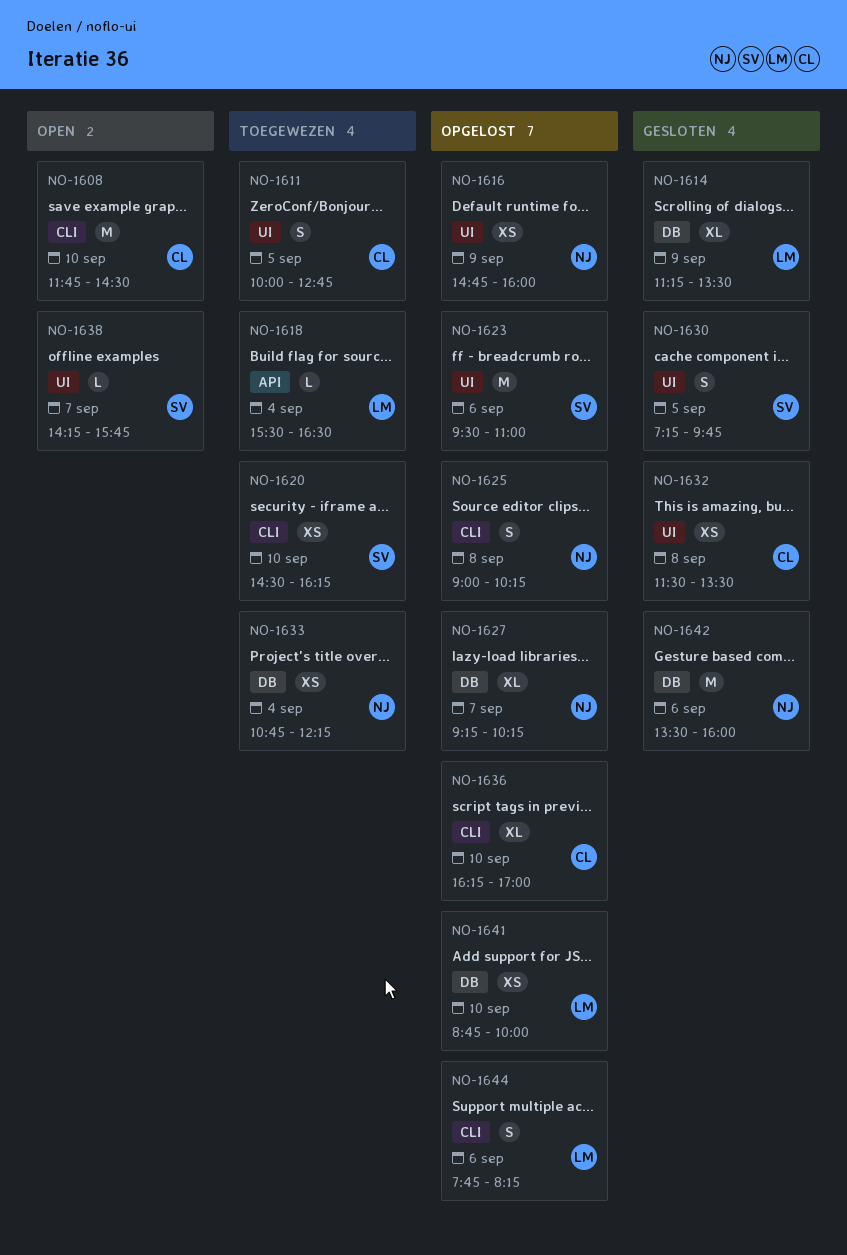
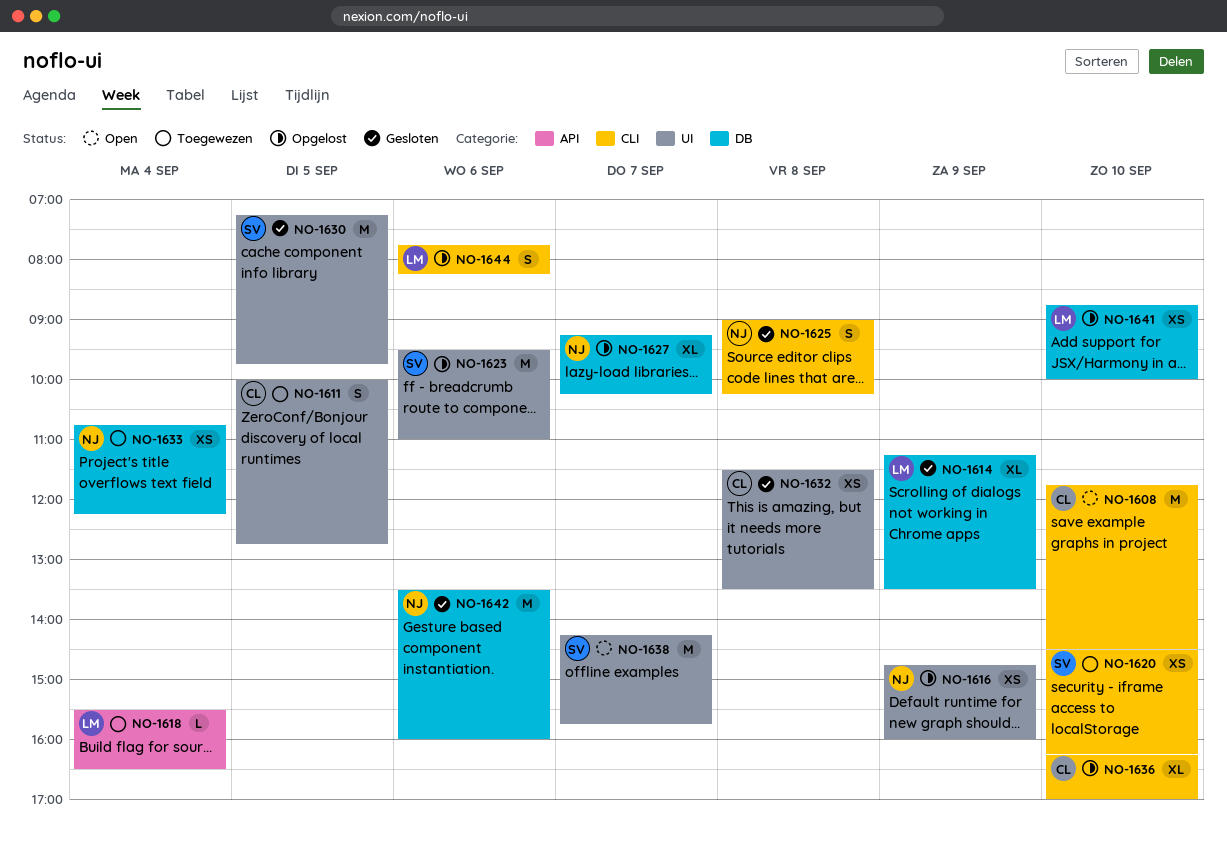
NO-1625, status: Opgelost -> Gesloten
NO-1630, estimate: S -> M
NO-1638, estimate: L -> M

